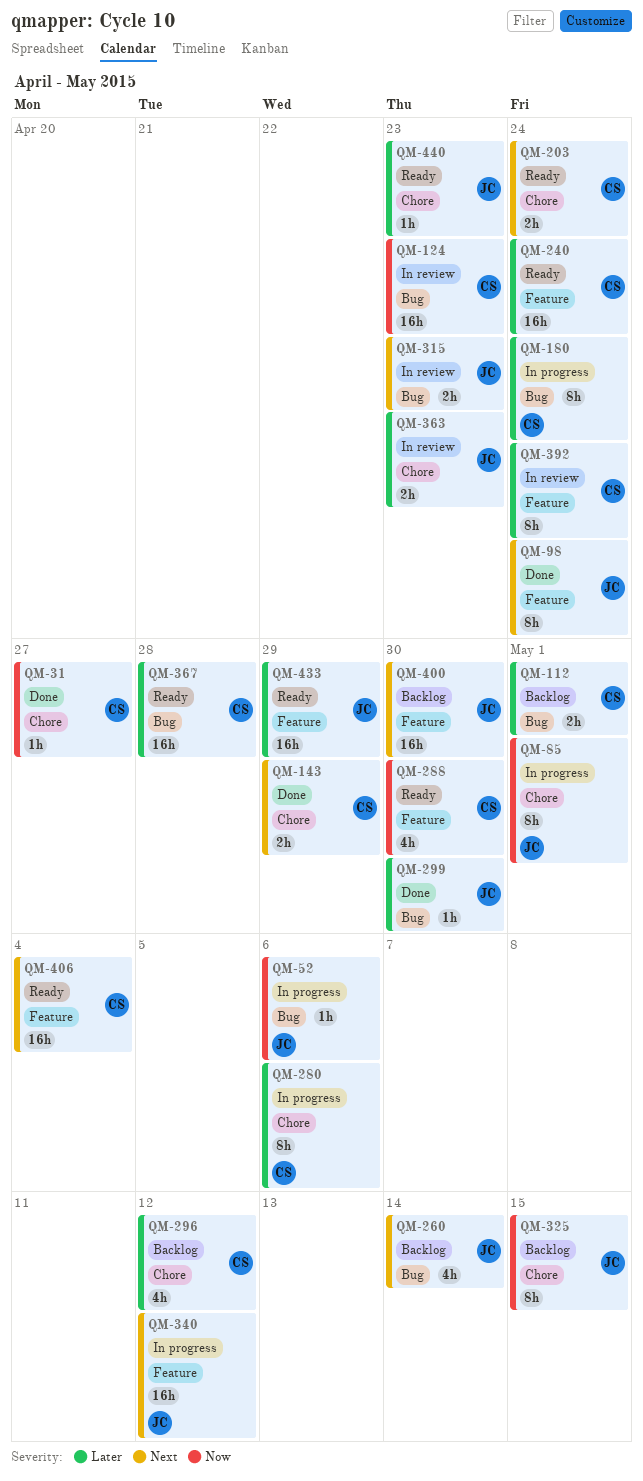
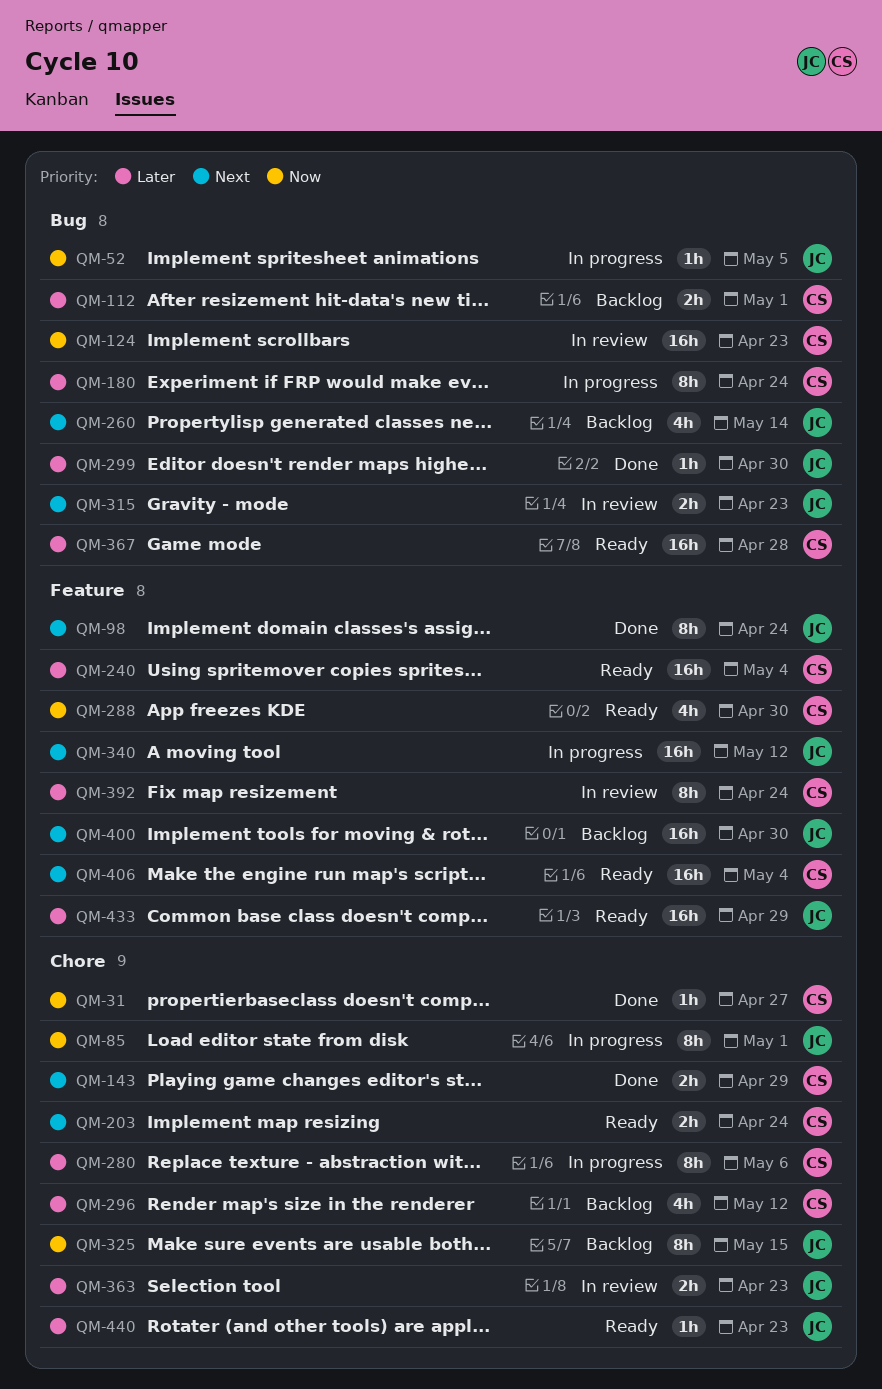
QM-52, due: May 6 -> May 5
QM-240, due: Apr 24 -> May 4

